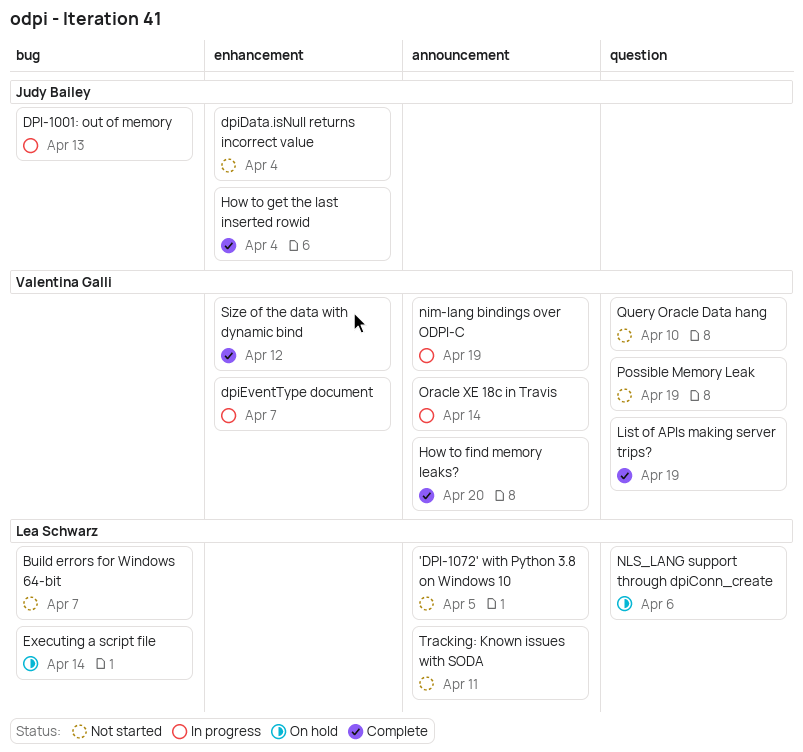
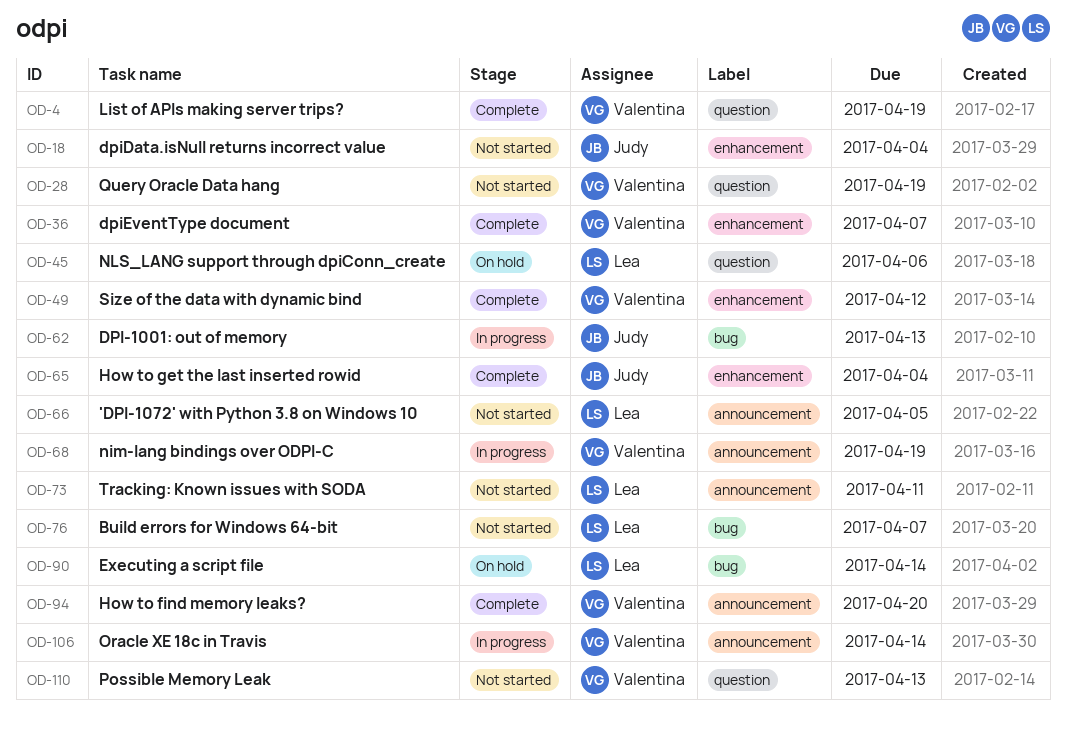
dpiEventType document, status: In progress -> Complete
Possible Memory Leak, due: Apr 19 -> Apr 13
Query Oracle Data hang, due: Apr 10 -> Apr 19

